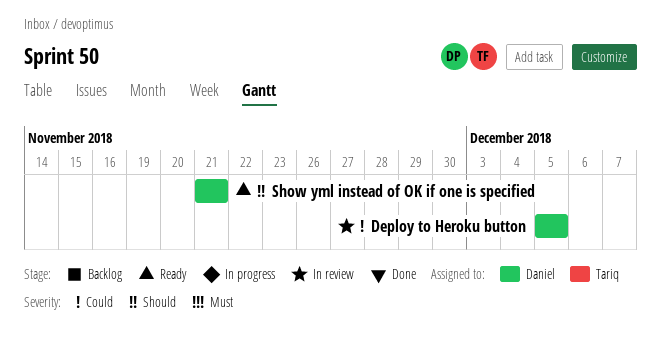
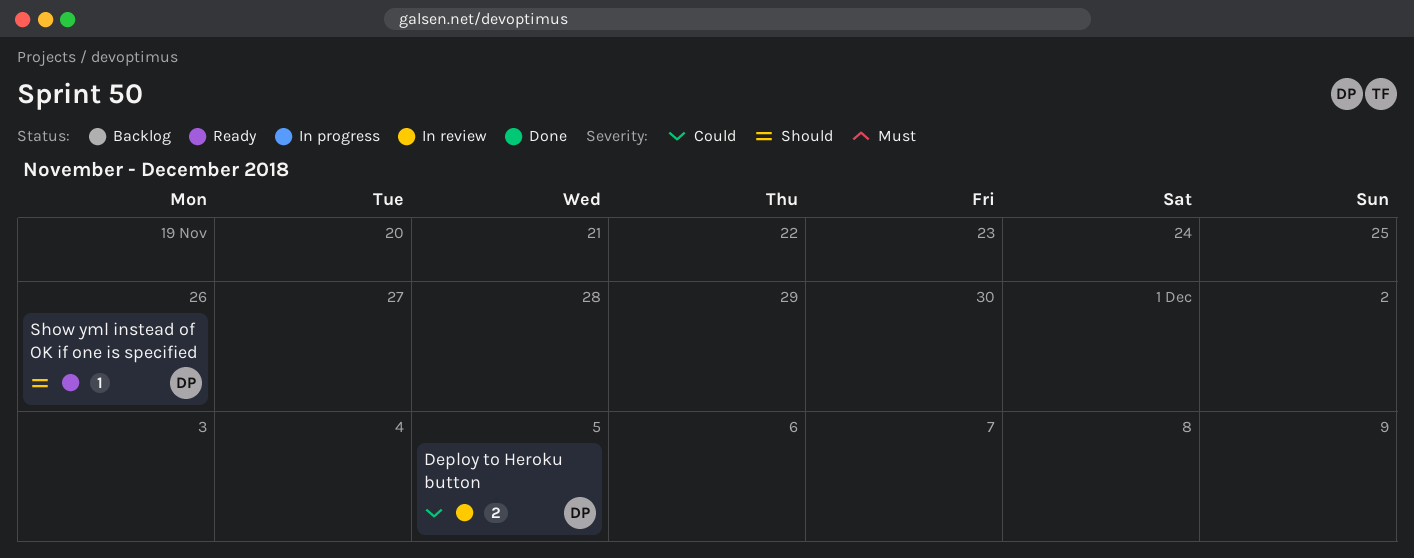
Show yml instead of OK if one is specified, due: Nov 21 -> Nov 26

